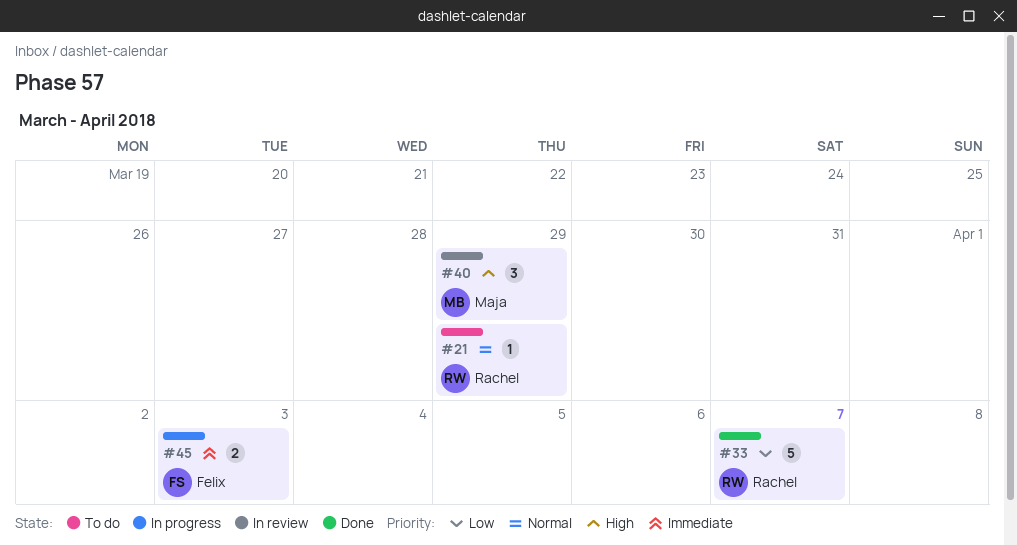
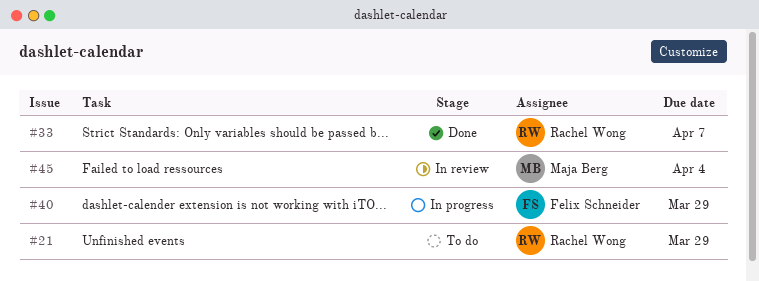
#40, status: In review -> In progress
#40, owner: Maja Berg -> Felix Schneider
#45, status: In progress -> In review
#45, owner: Felix Schneider -> Maja Berg
#45, due: Apr 3 -> Apr 4

